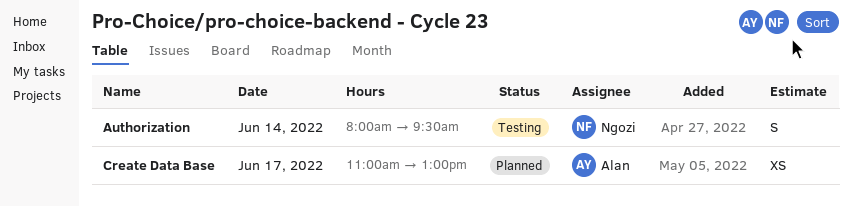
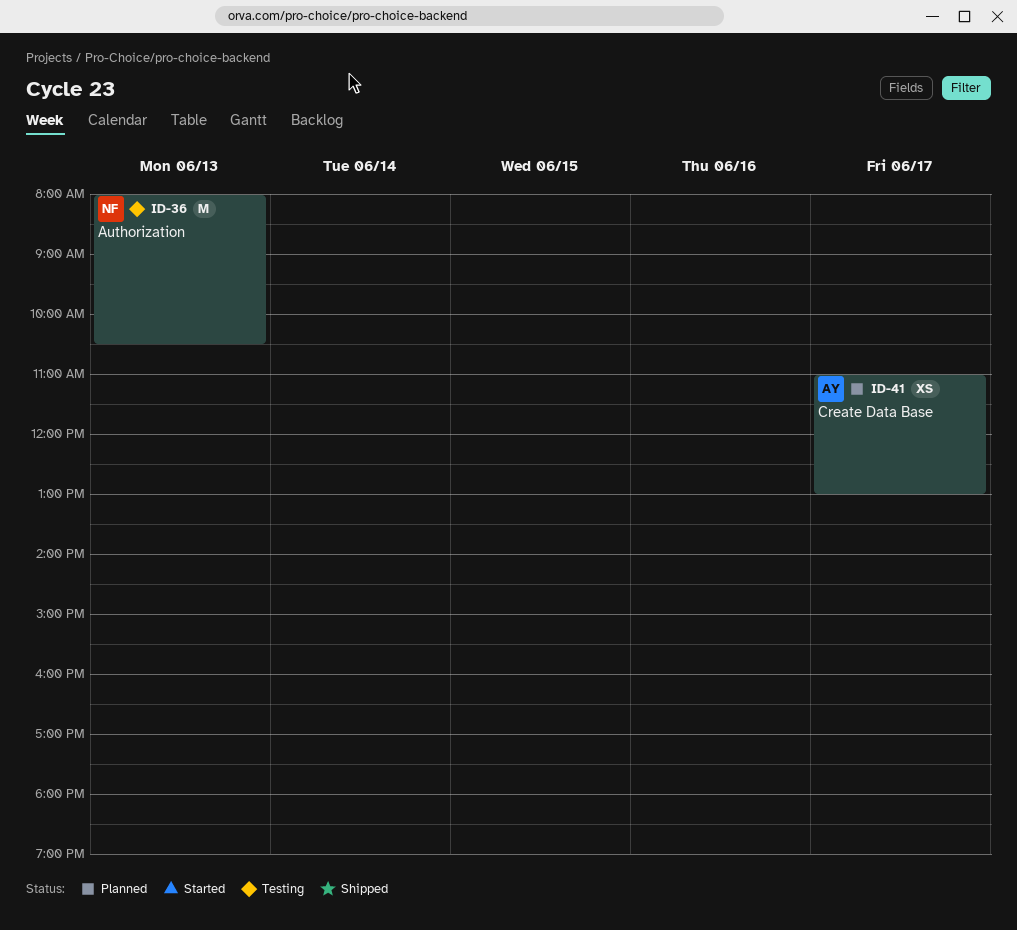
Authorization, estimate: S -> M
Authorization, day: Jun 14 -> Jun 13
Authorization, ends: 09:30 -> 10:30

